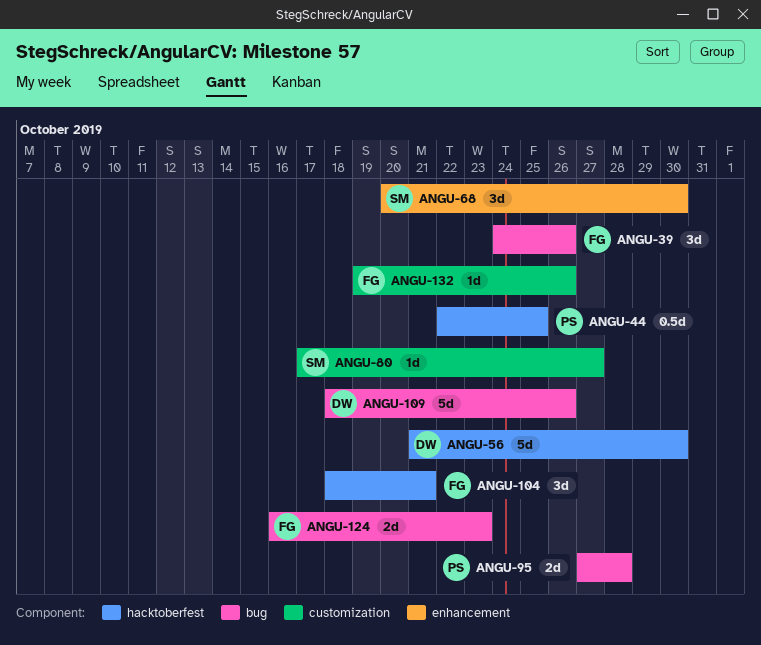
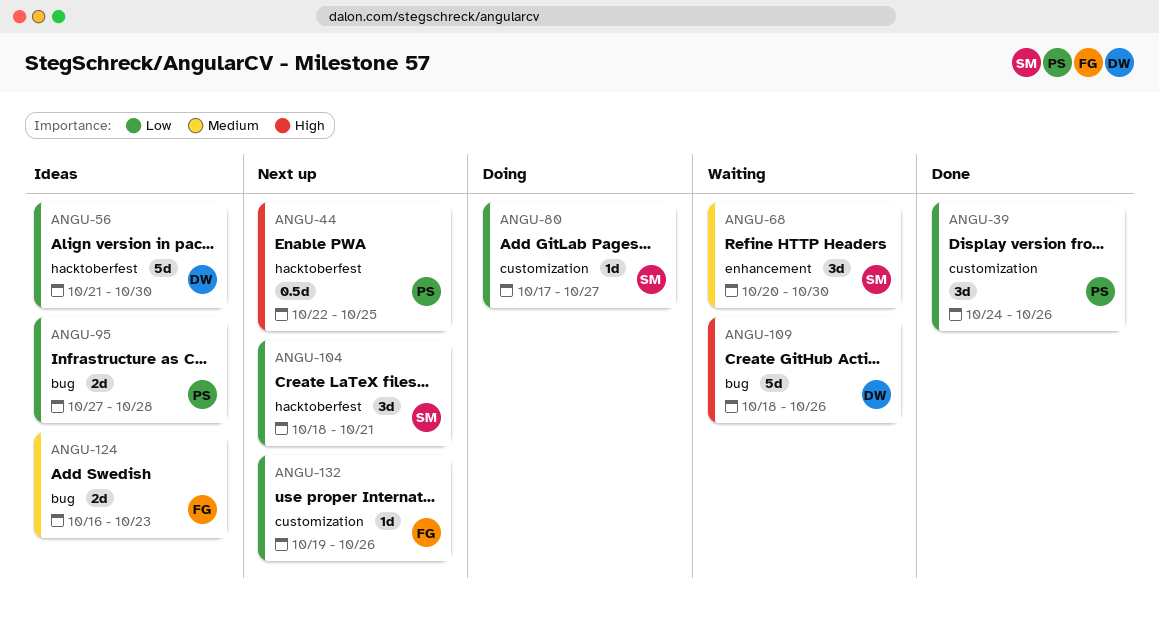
ANGU-39, owner: FG -> PS
ANGU-39, label: bug -> customization
ANGU-104, owner: FG -> SM

